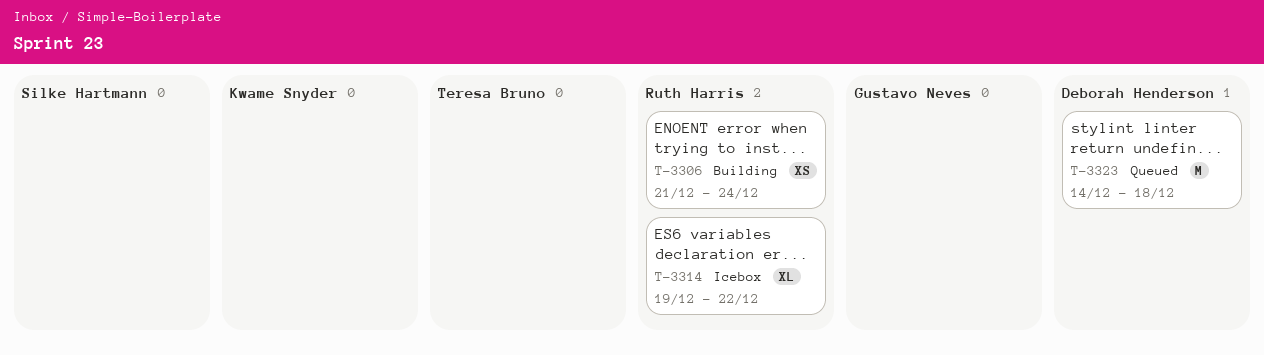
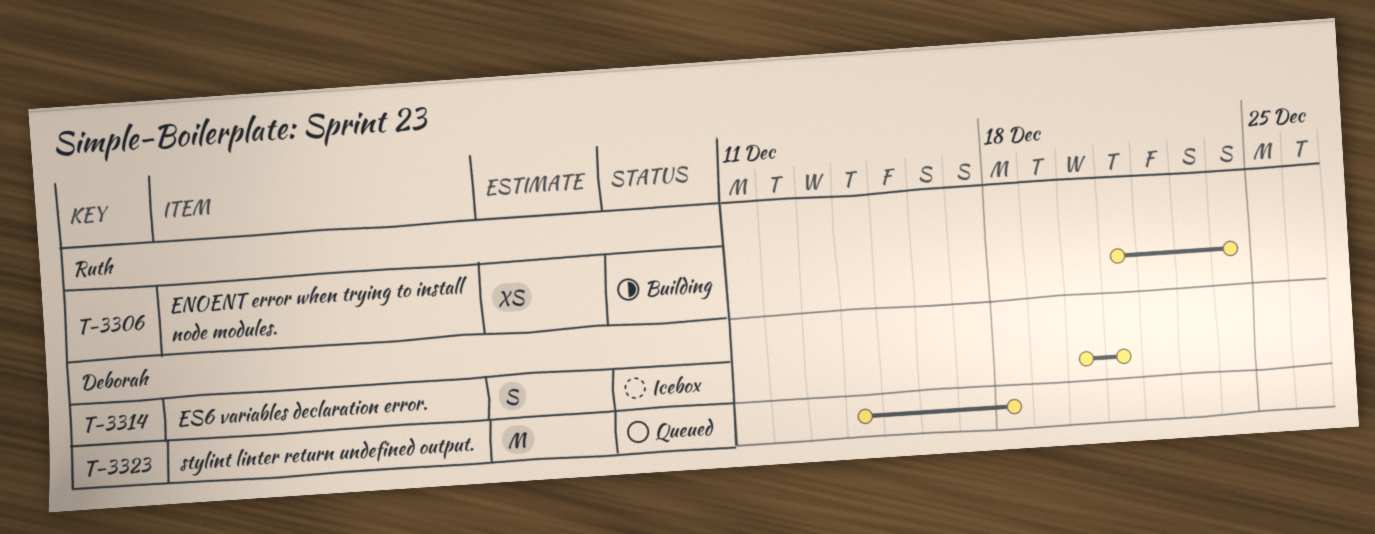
T-3314, owner: Ruth Harris -> Deborah Henderson
T-3314, estimate: XL -> S
T-3314, start: Dec 19 -> Dec 20
T-3314, due: Dec 22 -> Dec 21

